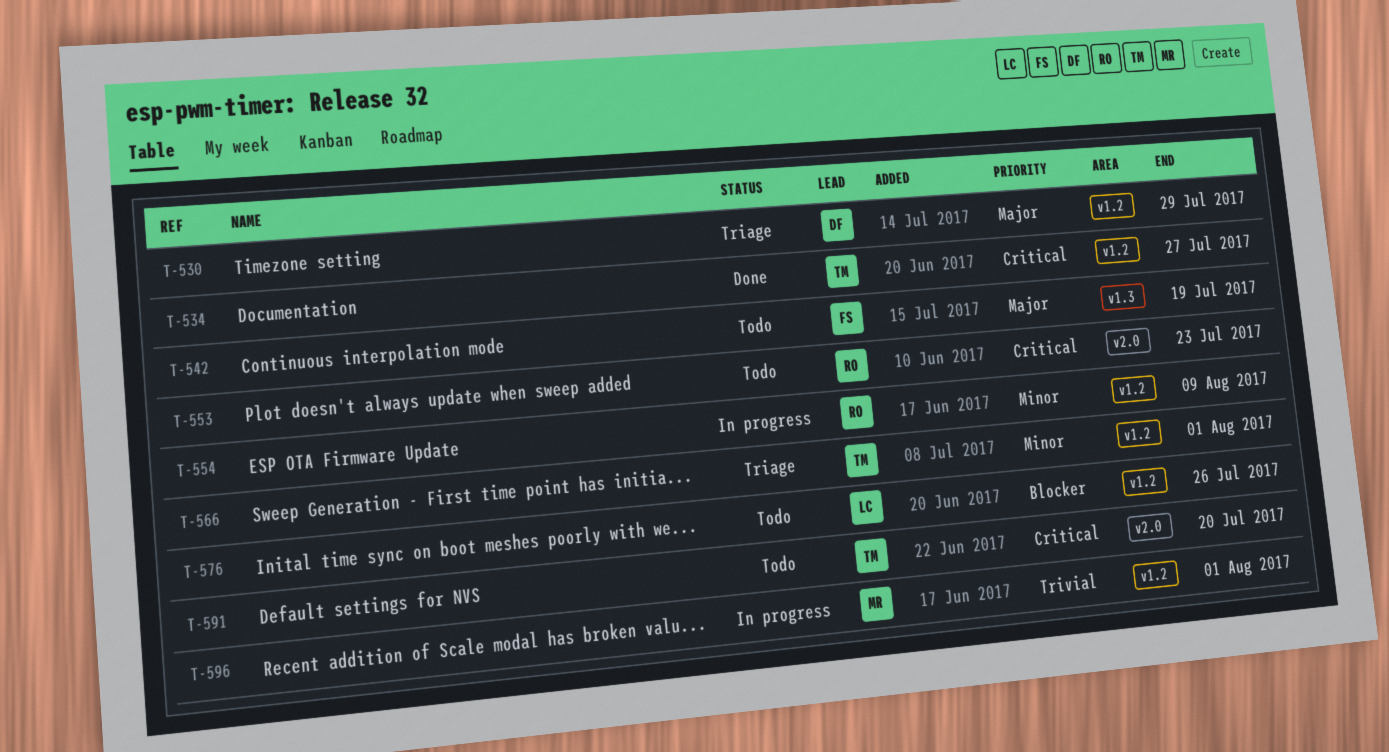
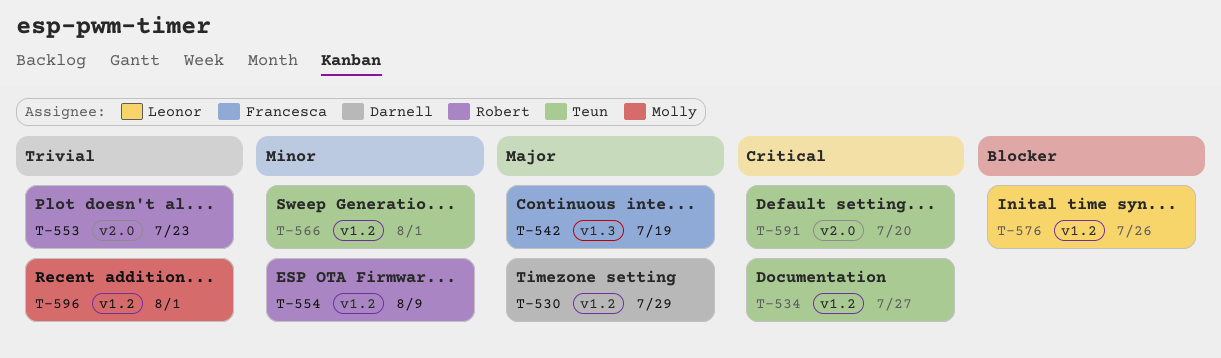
T-553, priority: Critical -> Trivial

